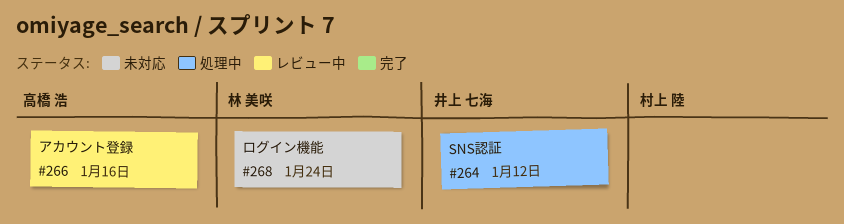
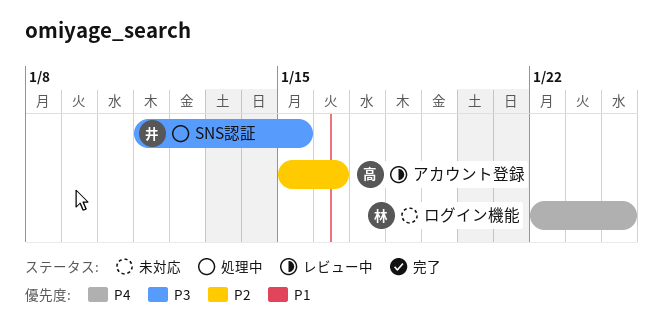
SNS認証, due: Jan 12 -> Jan 15

